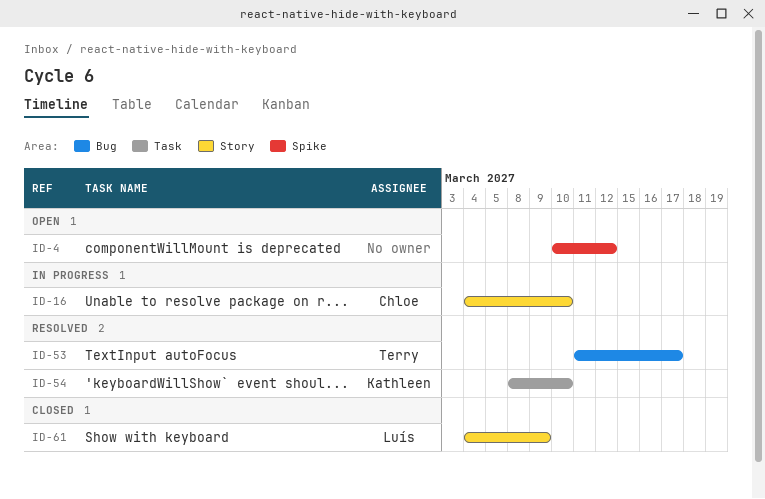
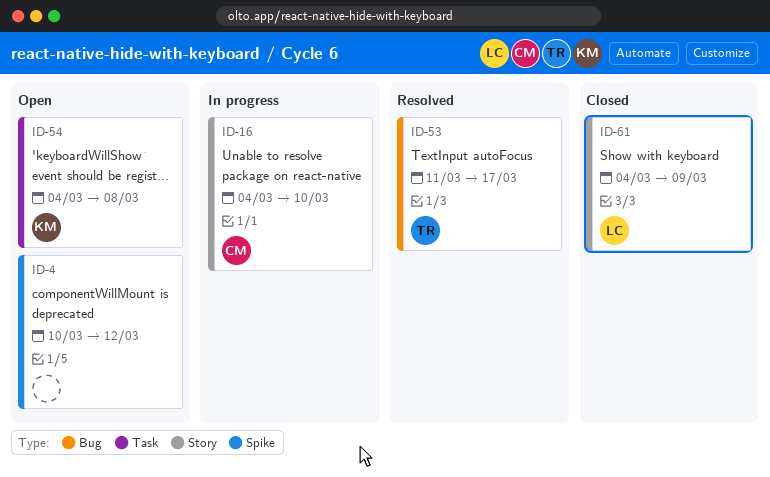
ID-54, status: Resolved -> Open
ID-54, start: Mar 8 -> Mar 4
ID-54, due: Mar 10 -> Mar 8

